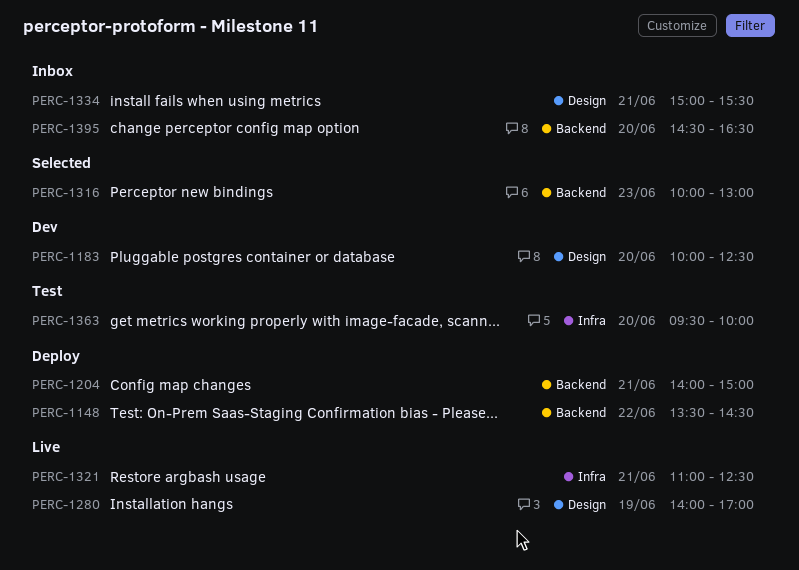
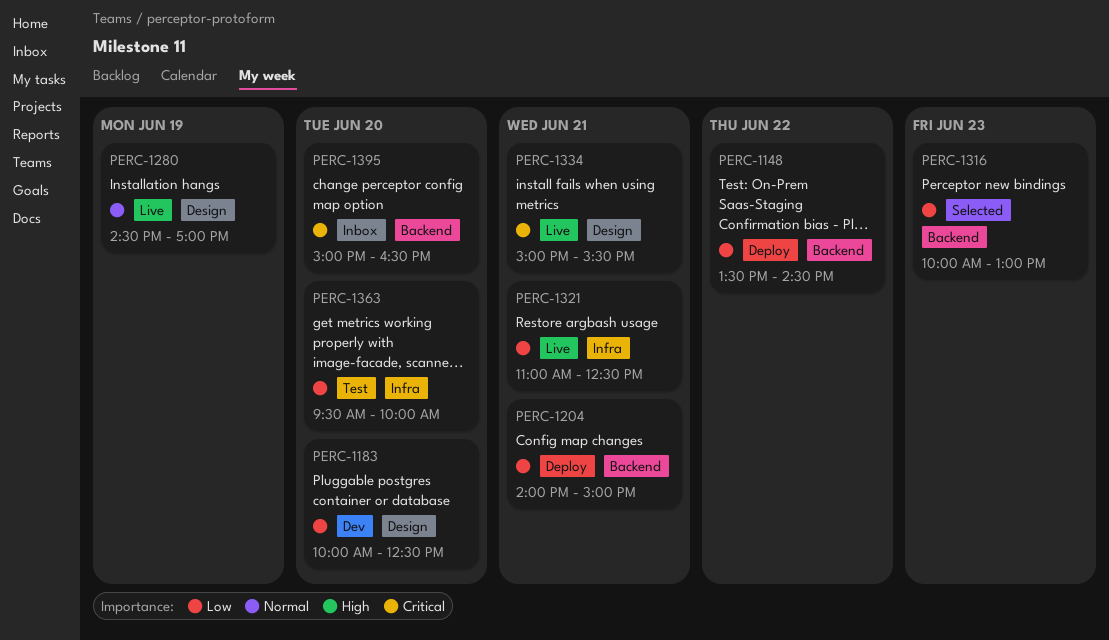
PERC-1280, begins: 14:00 -> 14:30
PERC-1334, status: Inbox -> Live
PERC-1395, begins: 14:30 -> 15:00

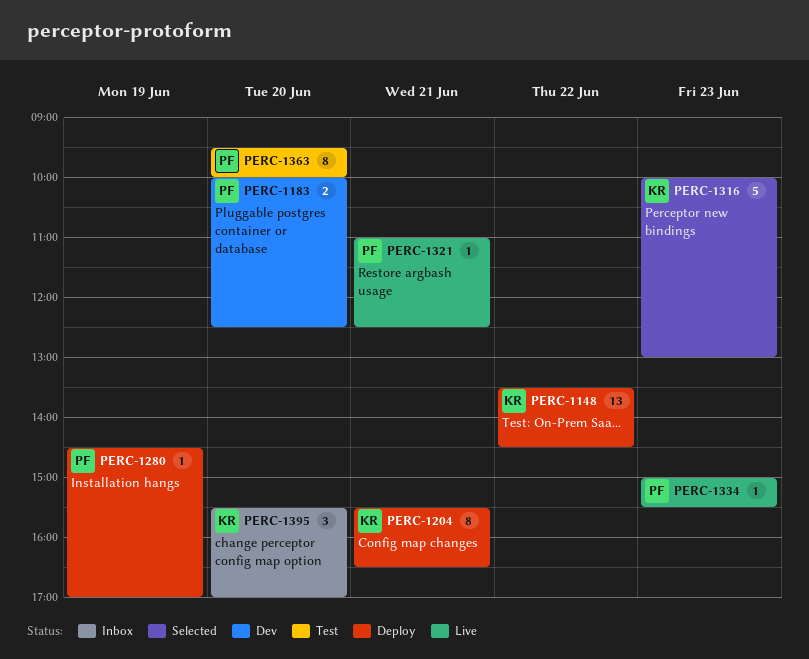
PERC-1204, begins: 14:00 -> 15:30
PERC-1204, ends: 15:00 -> 16:30
PERC-1280, status: Live -> Deploy
PERC-1334, day: Jun 21 -> Jun 23
PERC-1395, begins: 15:00 -> 15:30
PERC-1395, ends: 16:30 -> 17:00

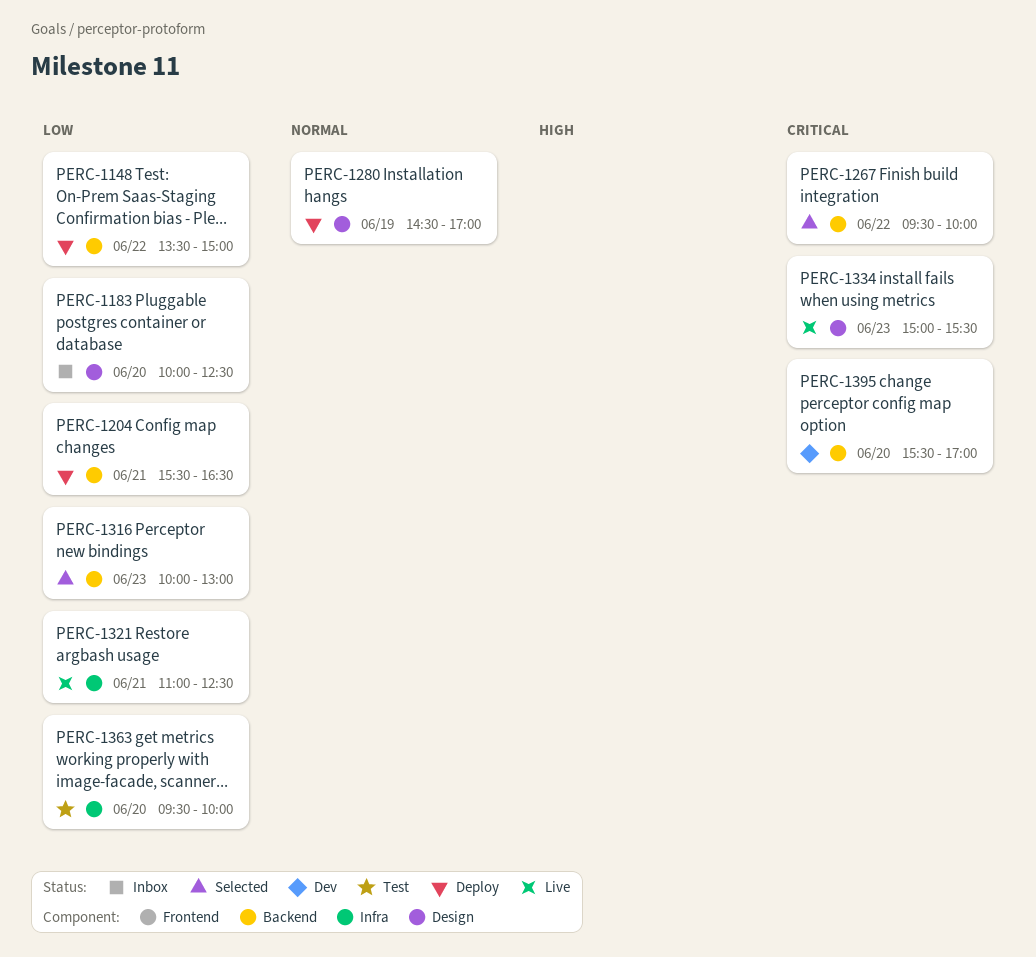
PERC-1148, ends: 14:30 -> 15:00
PERC-1183, status: Dev -> Inbox
PERC-1267: none -> present
PERC-1395, status: Inbox -> Dev

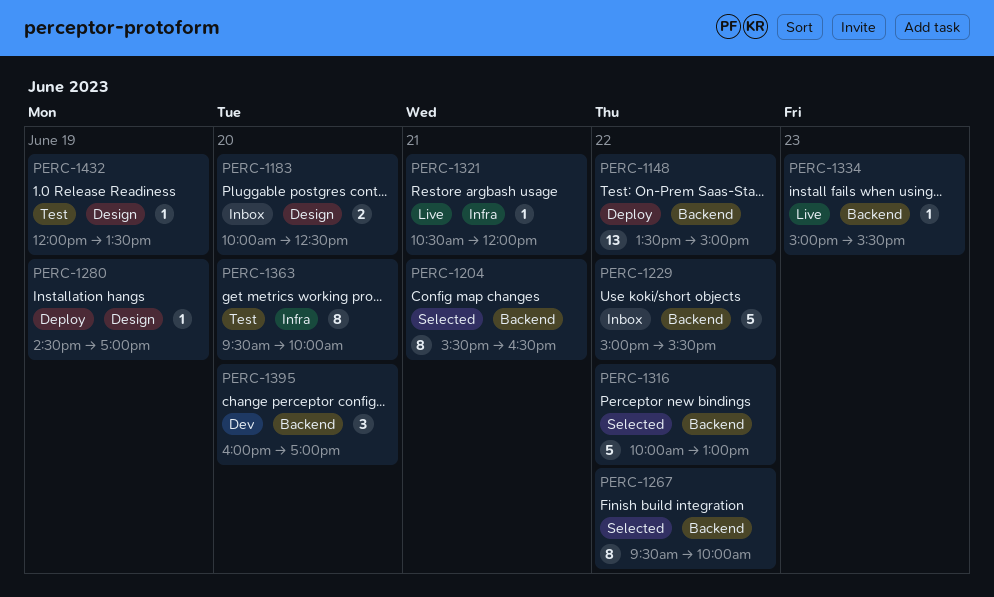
PERC-1204, status: Deploy -> Selected
PERC-1229: none -> present
PERC-1316, day: Jun 23 -> Jun 22
PERC-1321, begins: 11:00 -> 10:30
PERC-1321, ends: 12:30 -> 12:00
PERC-1334, label: Design -> Backend
PERC-1395, begins: 15:30 -> 16:00
PERC-1432: none -> present

